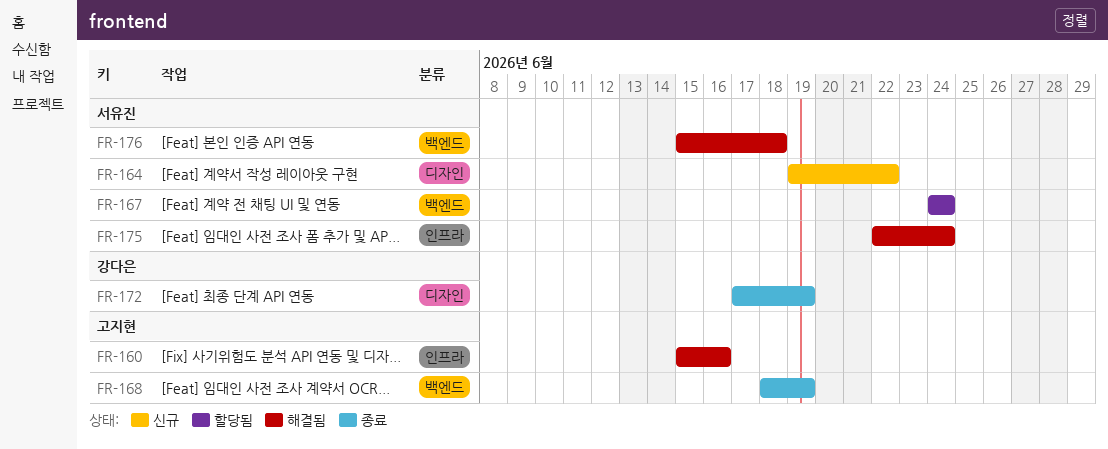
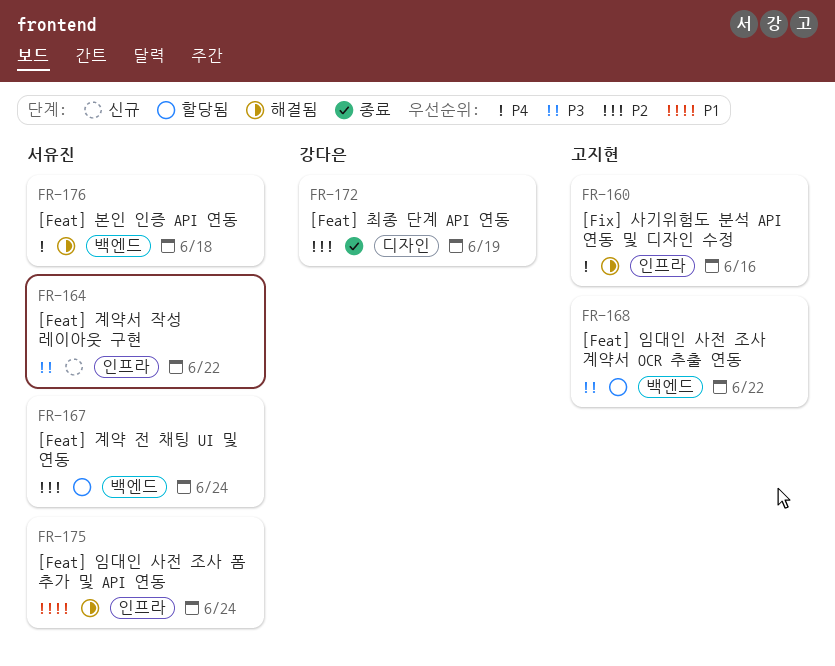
FR-164, label: 디자인 -> 인프라
FR-168, status: 종료 -> 할당됨
FR-168, due: Jun 19 -> Jun 22

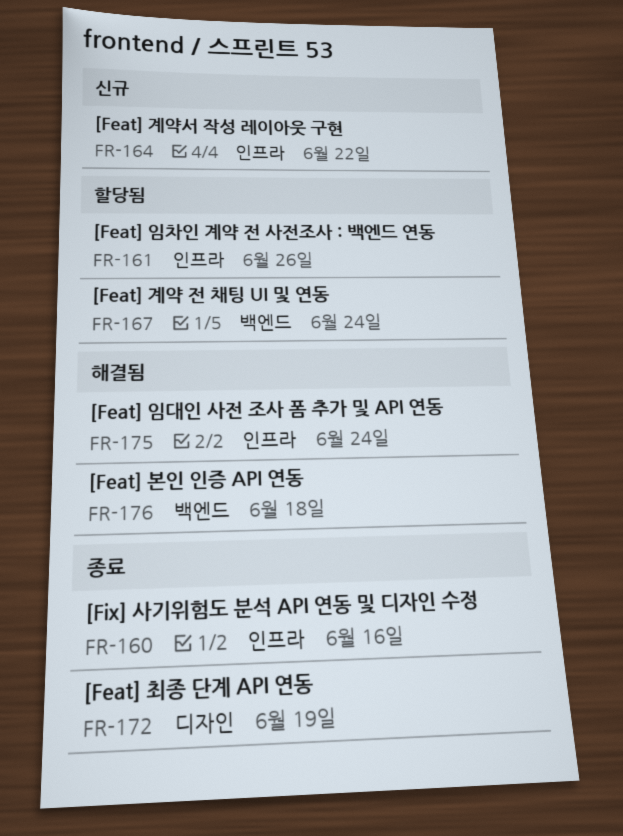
FR-160, status: 해결됨 -> 종료
FR-161: none -> present
FR-168: present -> none

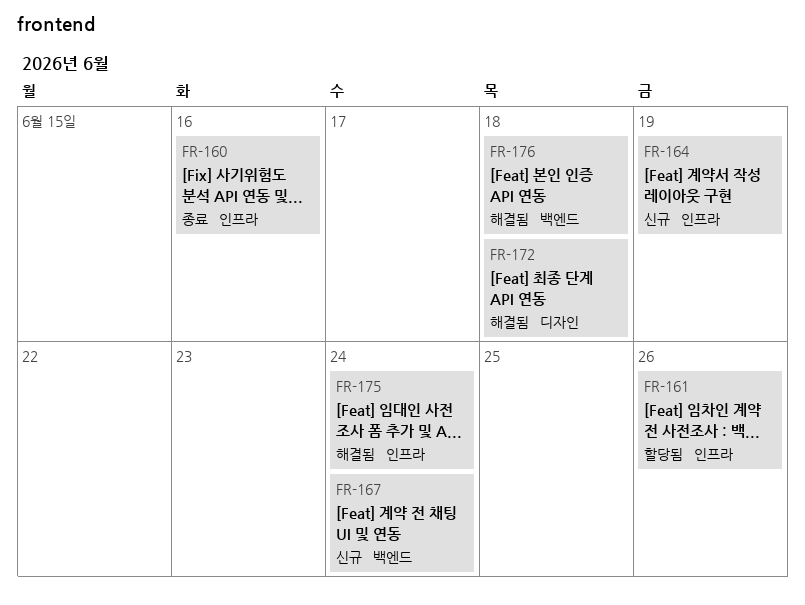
FR-164, due: Jun 22 -> Jun 19
FR-167, status: 할당됨 -> 신규
FR-172, status: 종료 -> 해결됨
FR-172, due: Jun 19 -> Jun 18

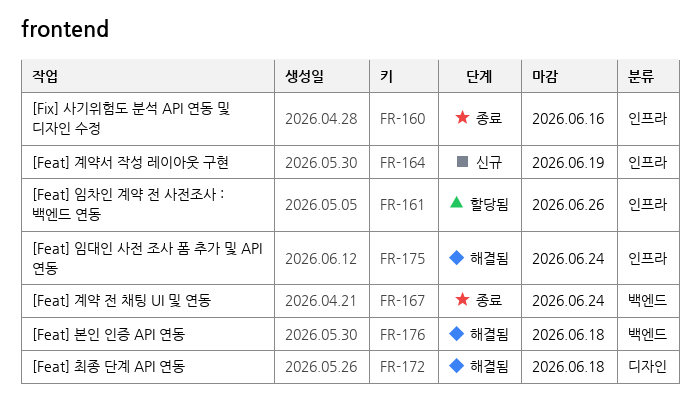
FR-167, status: 신규 -> 종료

